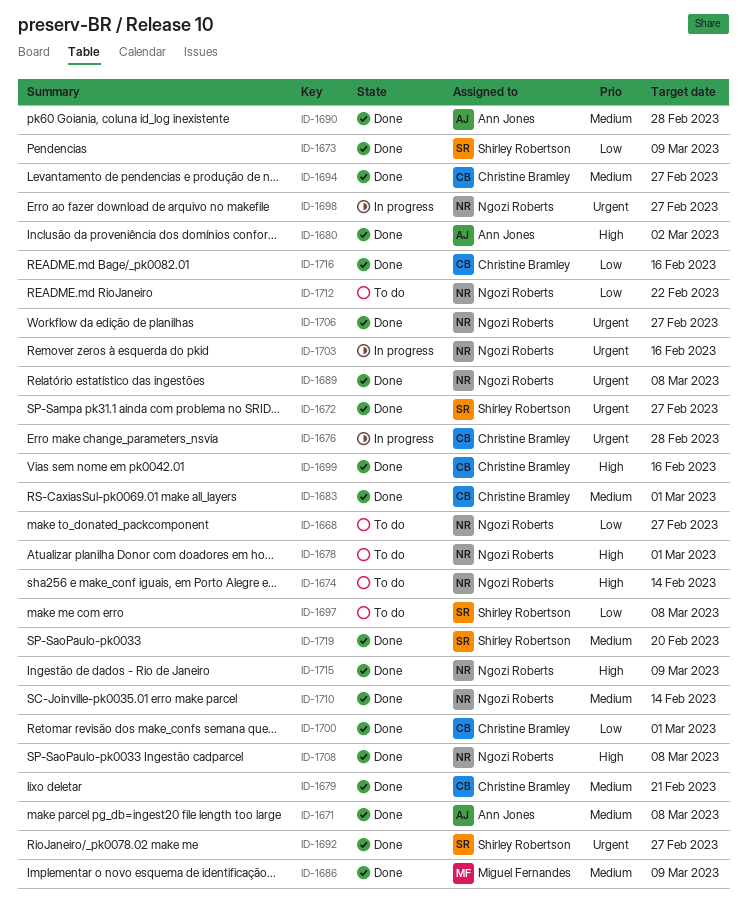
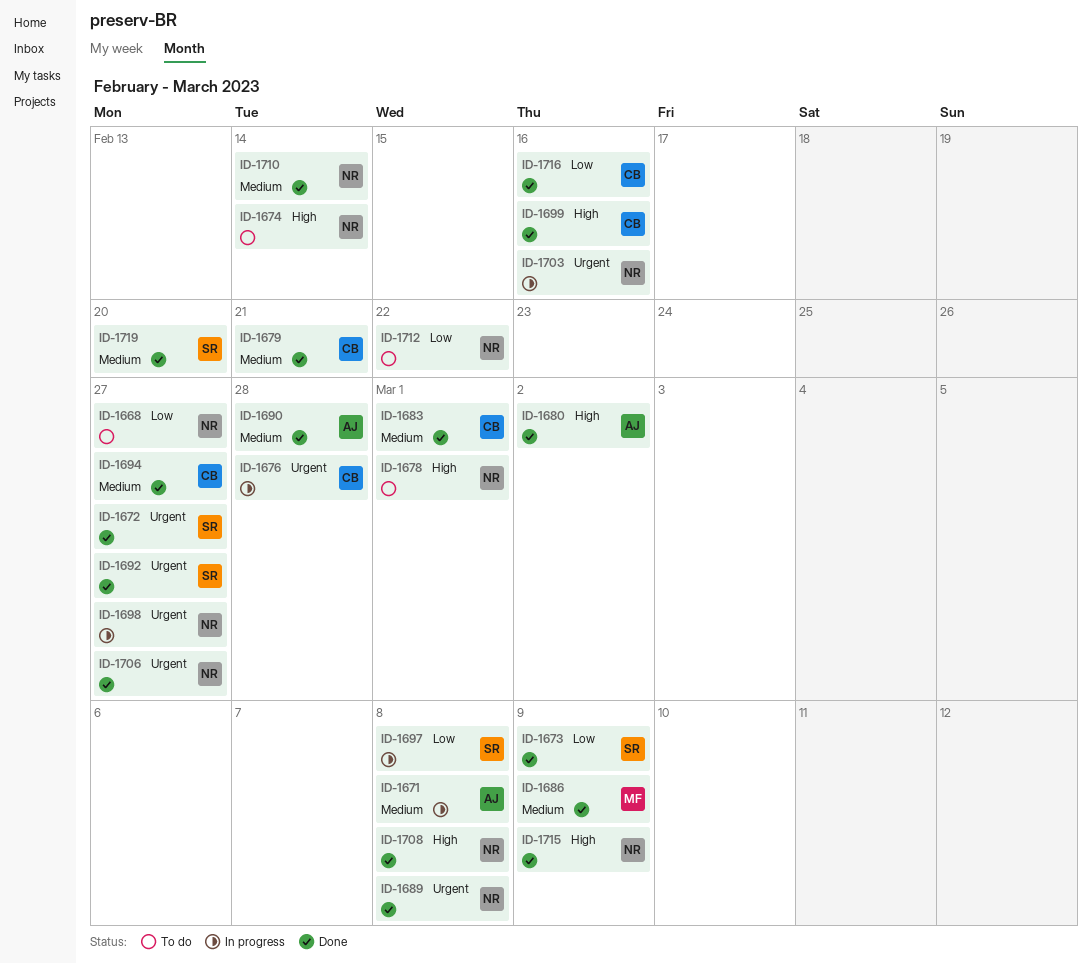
ID-1671, status: Done -> In progress
ID-1697, status: To do -> In progress
ID-1700: present -> none

